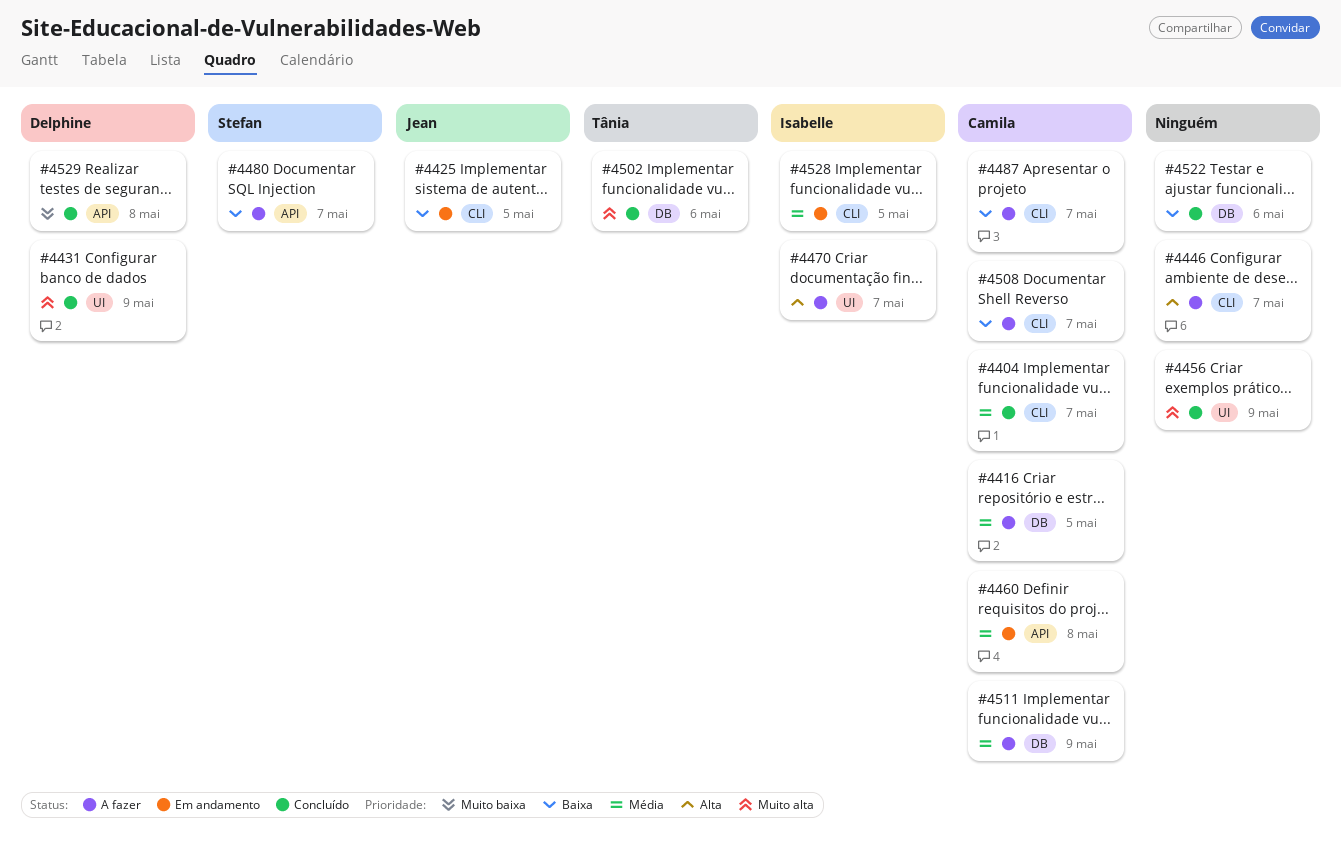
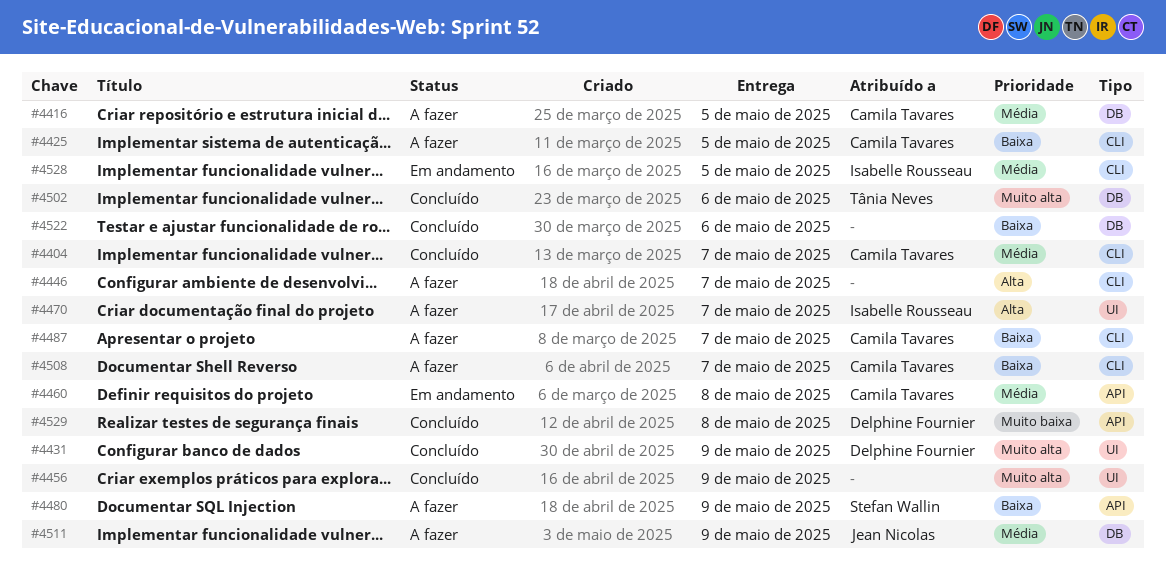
#4425, status: Em andamento -> A fazer
#4425, owner: Jean Nicolas -> Camila Tavares
#4480, due: May 7 -> May 9
#4511, owner: Camila Tavares -> Jean Nicolas

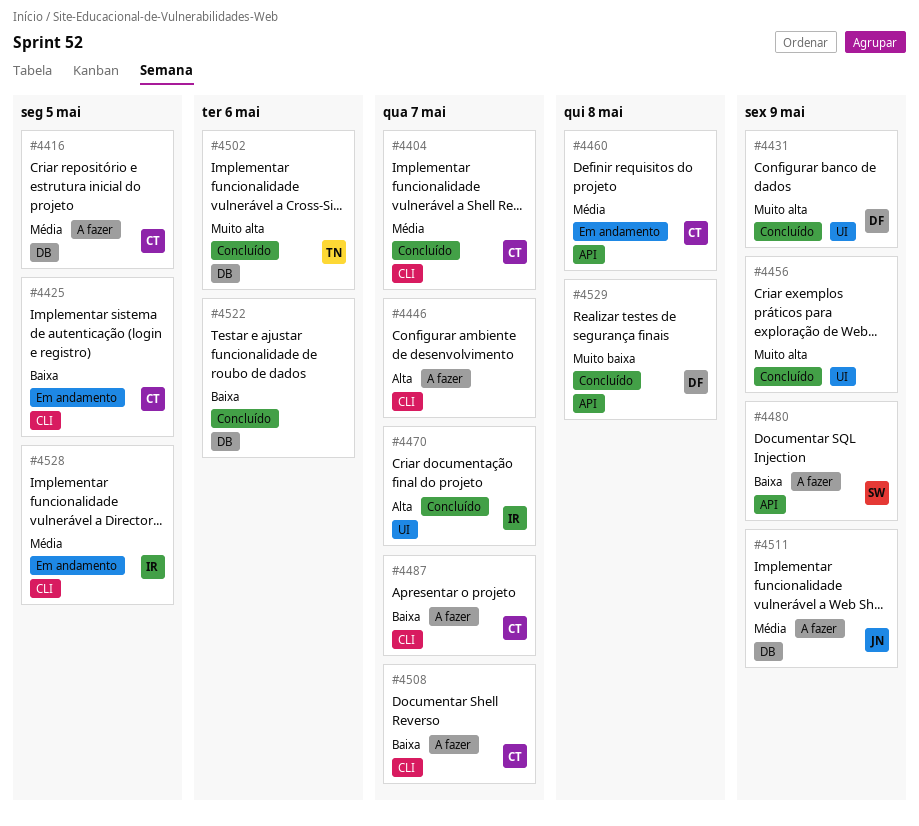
#4425, status: A fazer -> Em andamento
#4470, status: A fazer -> Concluído

